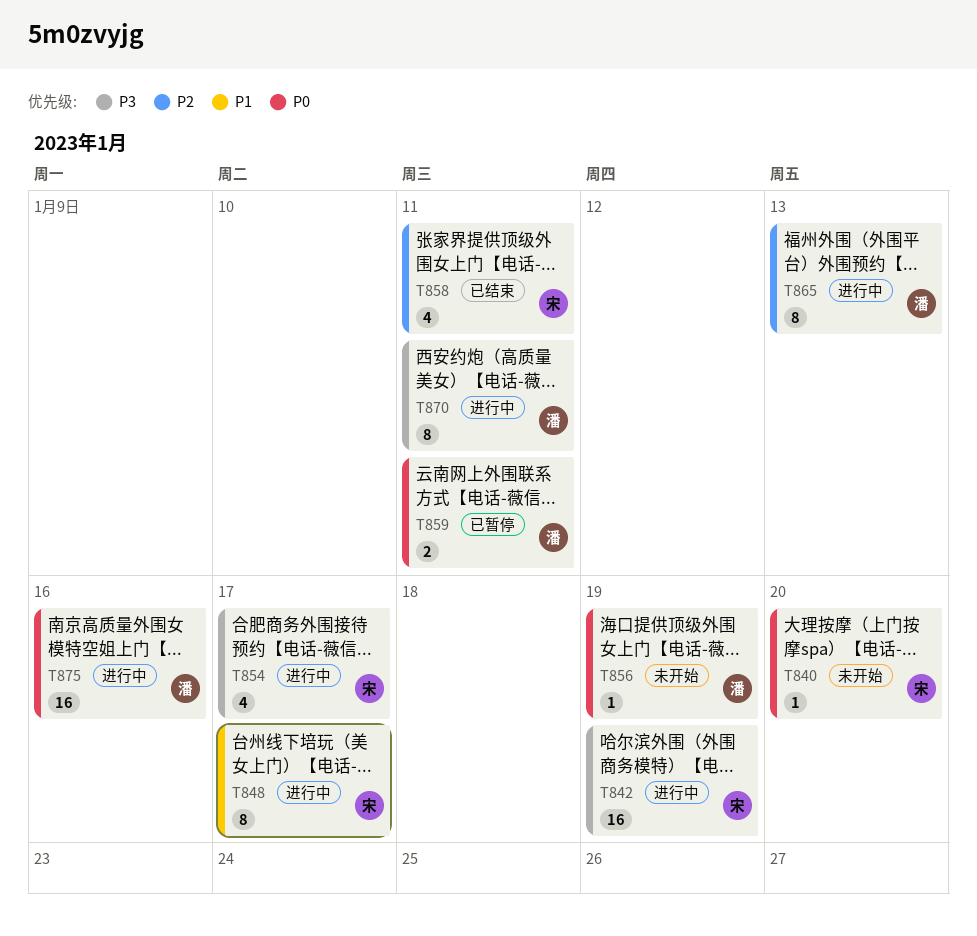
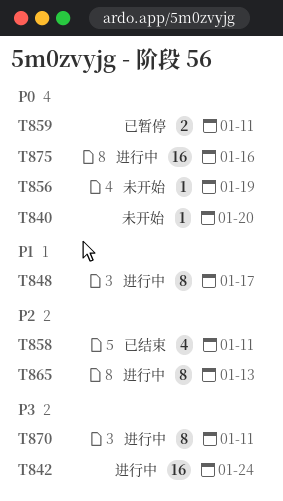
T842, due: Jan 19 -> Jan 24
T854: present -> none

